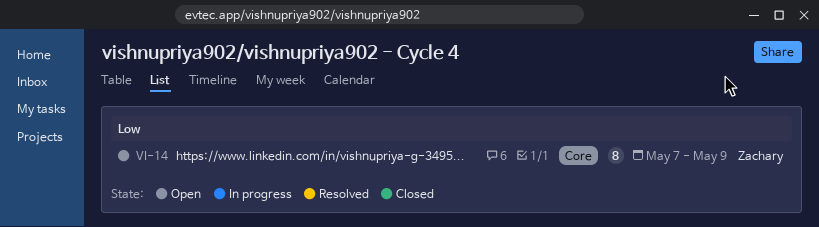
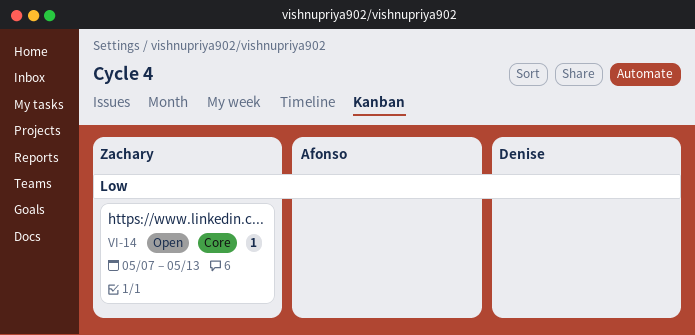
VI-14, estimate: 8 -> 1
VI-14, due: May 9 -> May 13

